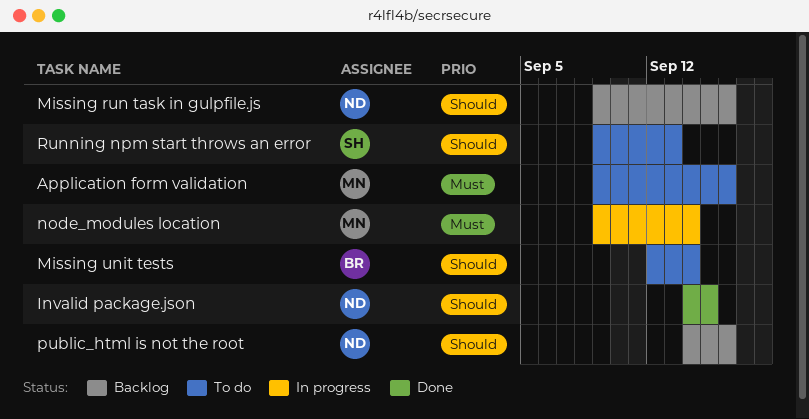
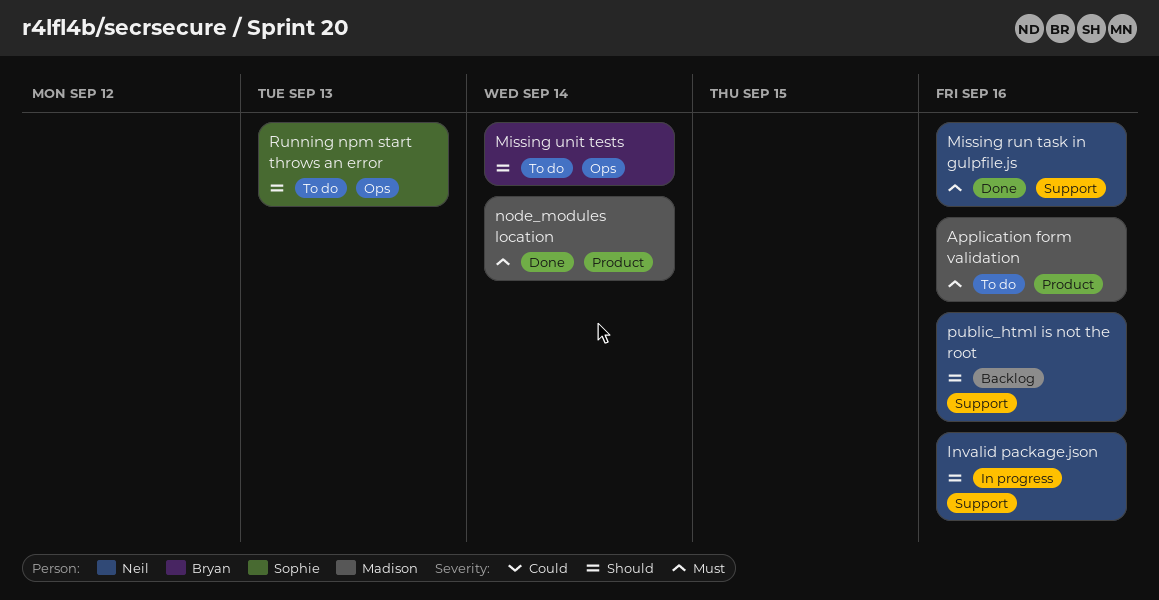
Invalid package.json, status: Done -> In progress
Invalid package.json, due: Sep 15 -> Sep 16
Missing run task in gulpfile.js, status: Backlog -> Done
Missing run task in gulpfile.js, priority: Should -> Must
node_modules location, status: In progress -> Done

